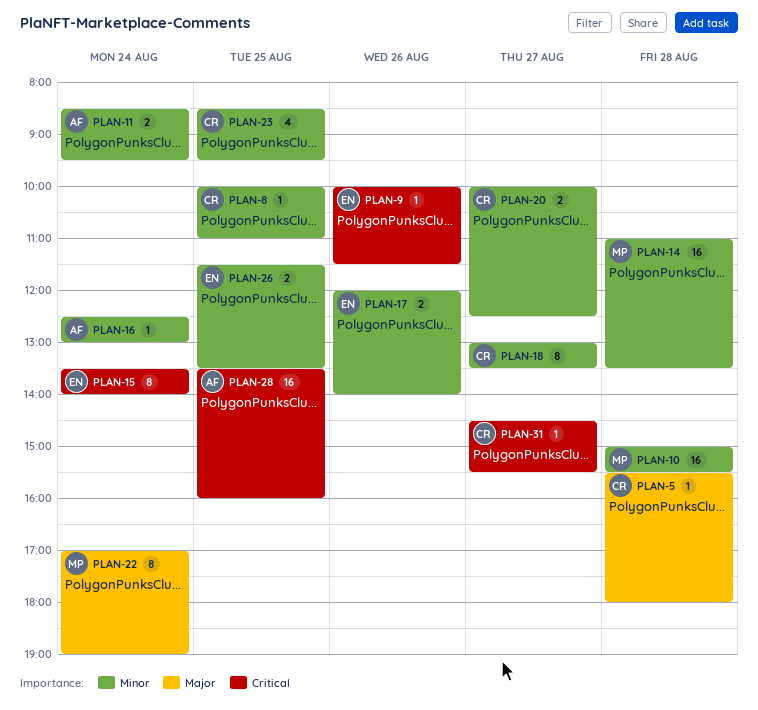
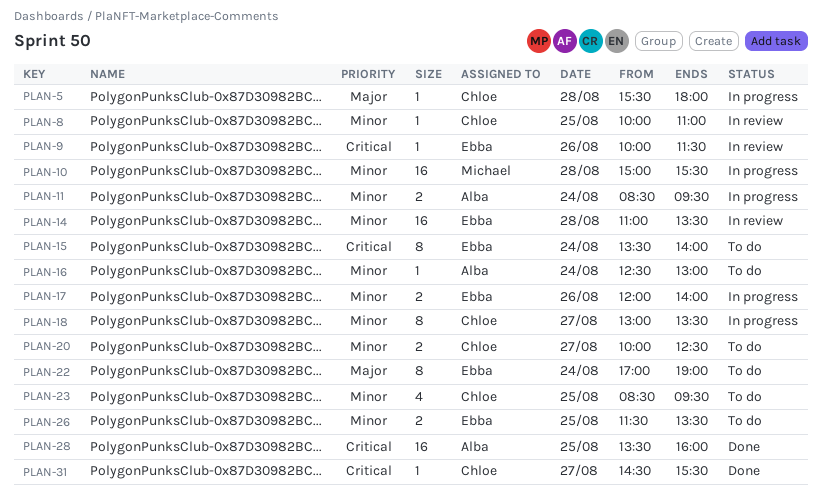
PLAN-14, owner: Michael -> Ebba
PLAN-22, owner: Michael -> Ebba

